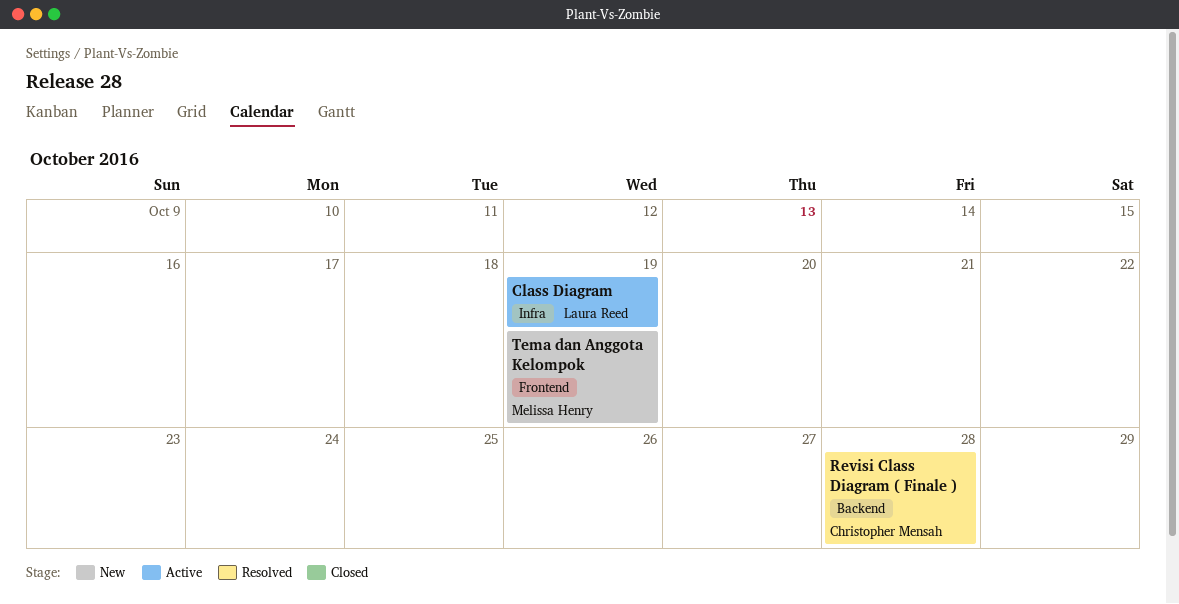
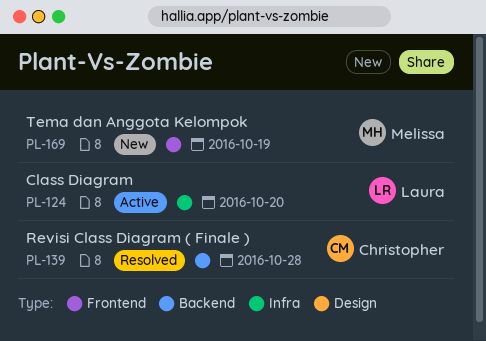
Class Diagram, due: Oct 19 -> Oct 20

